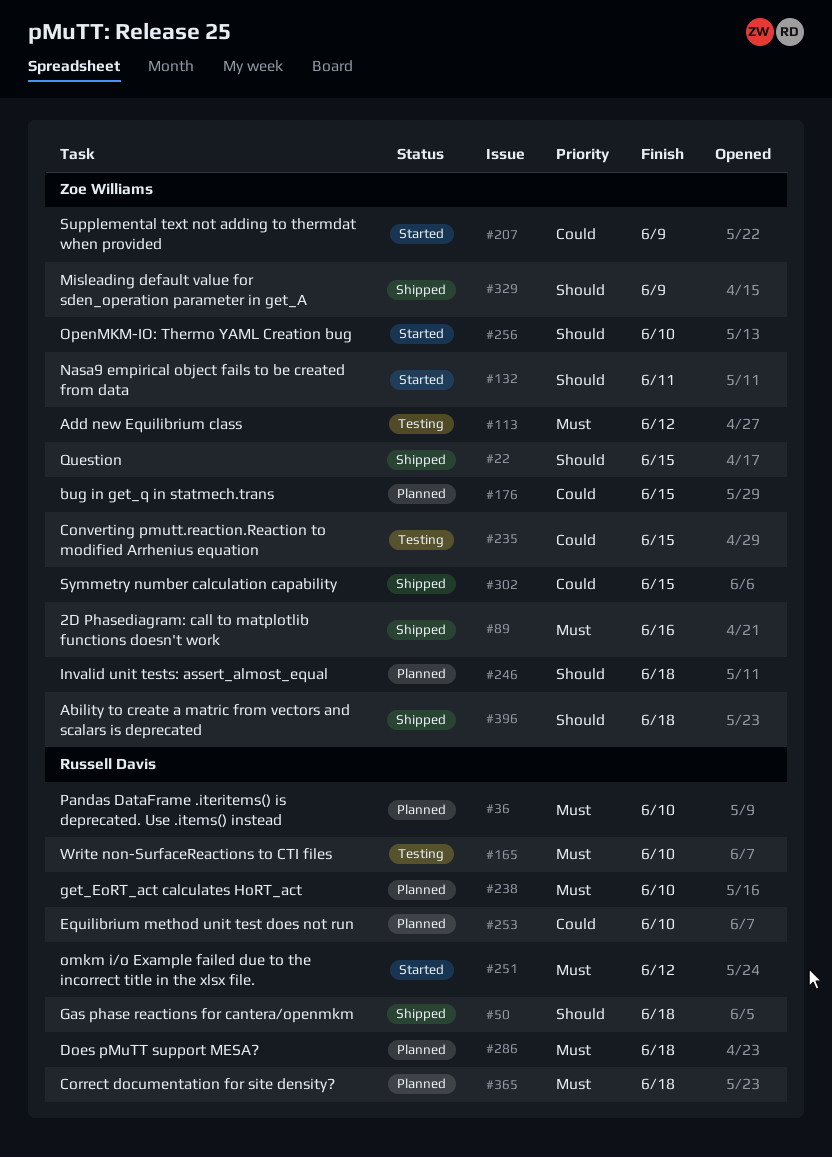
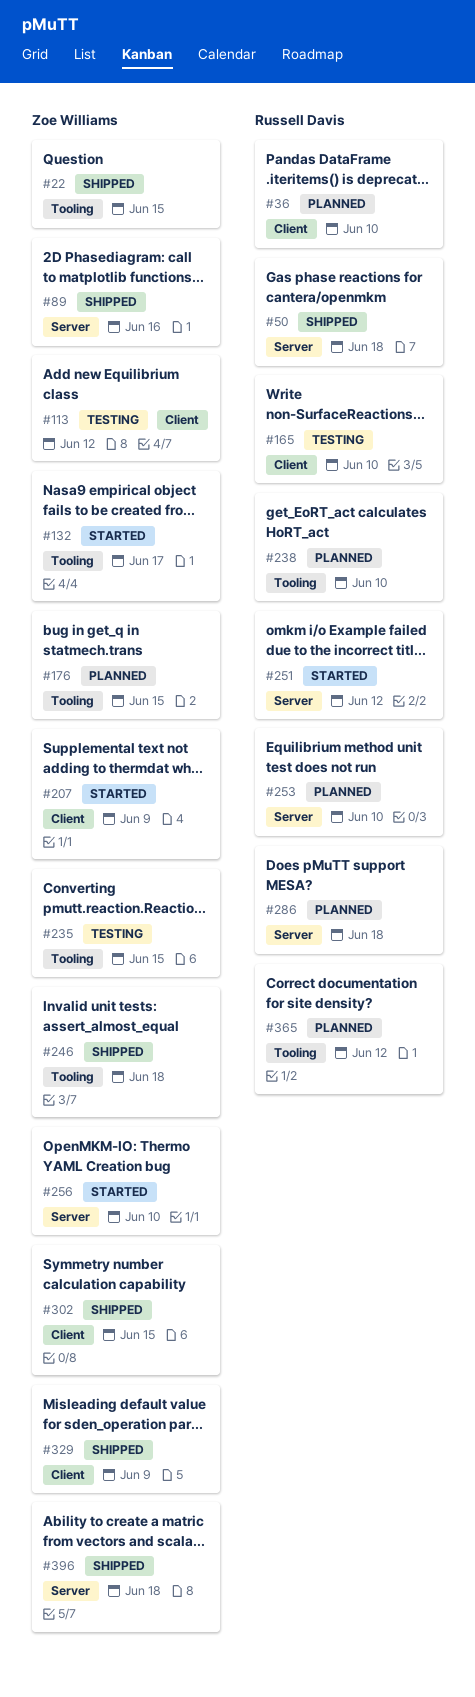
#132, due: Jun 11 -> Jun 17
#246, status: Planned -> Shipped
#365, due: Jun 18 -> Jun 12

